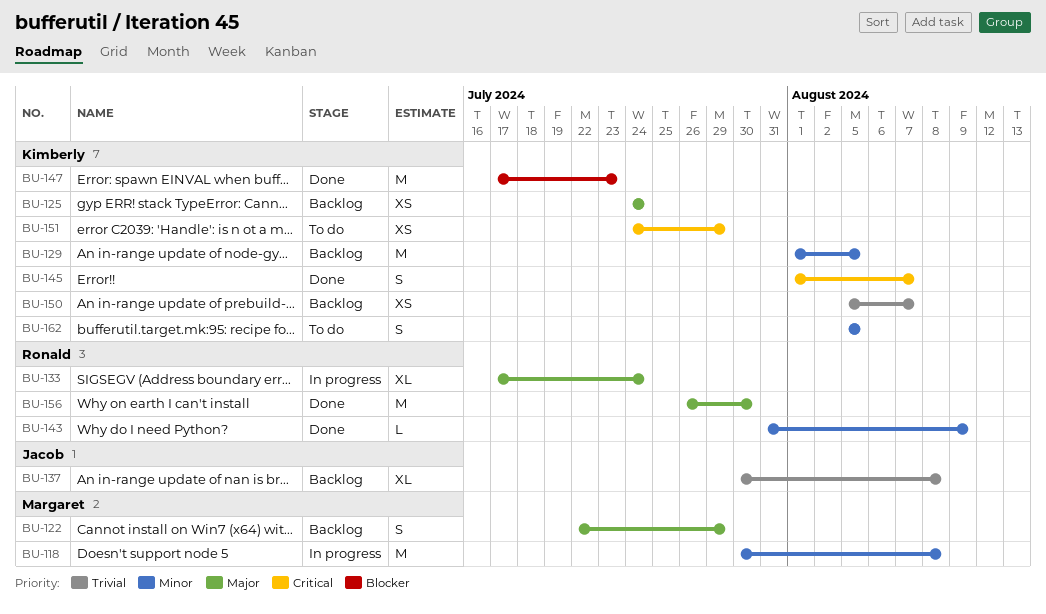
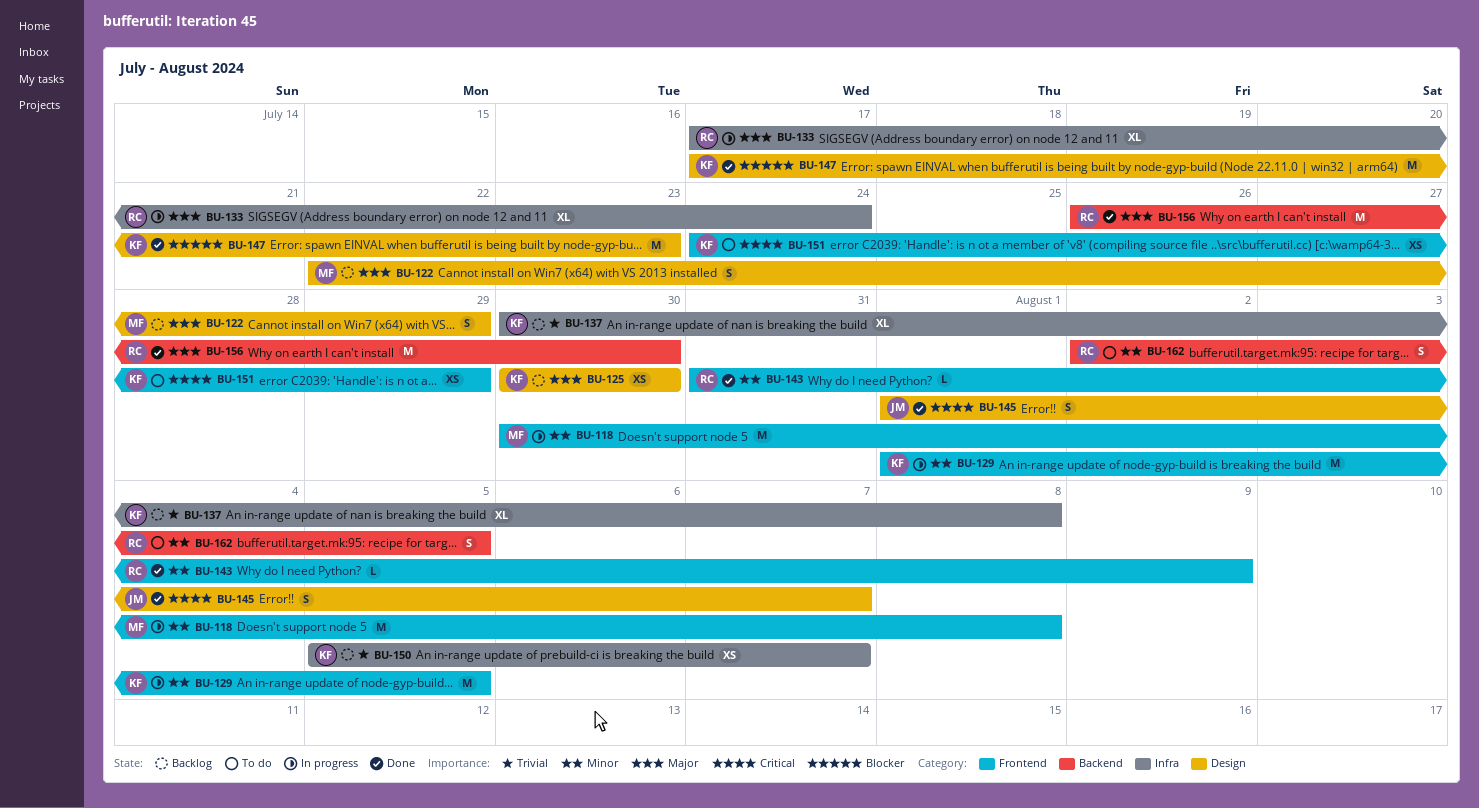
BU-125, start: Jul 24 -> Jul 30
BU-125, due: Jul 24 -> Jul 30
BU-129, status: Backlog -> In progress
BU-137, owner: Jacob -> Kimberly
BU-145, owner: Kimberly -> Jacob
BU-162, owner: Kimberly -> Ronald
BU-162, start: Aug 5 -> Aug 2

